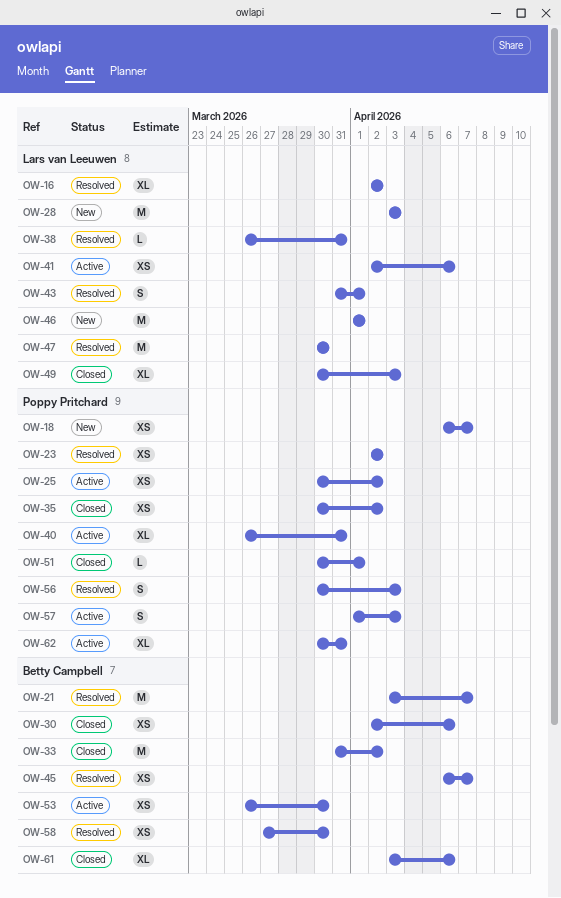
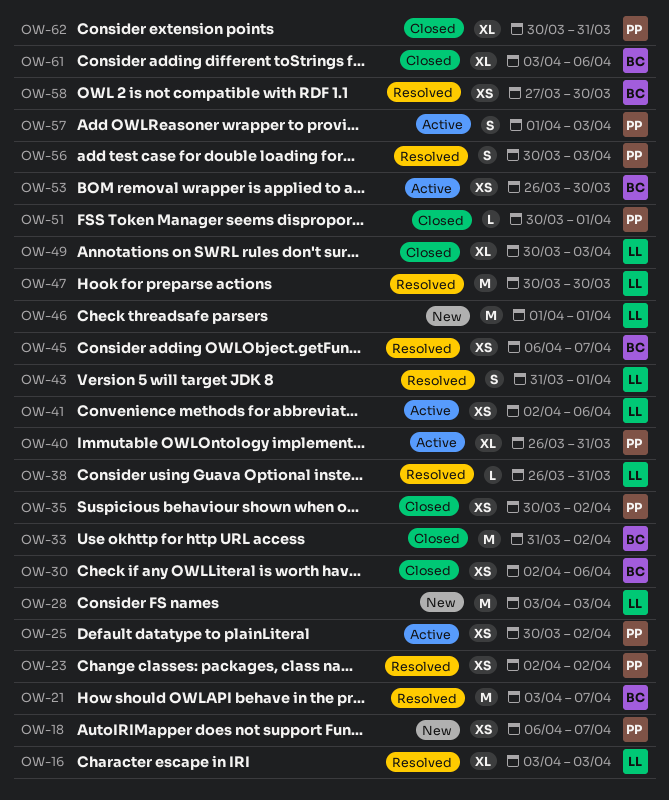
OW-16, start: Apr 2 -> Apr 3
OW-16, due: Apr 2 -> Apr 3
OW-62, status: Active -> Closed

